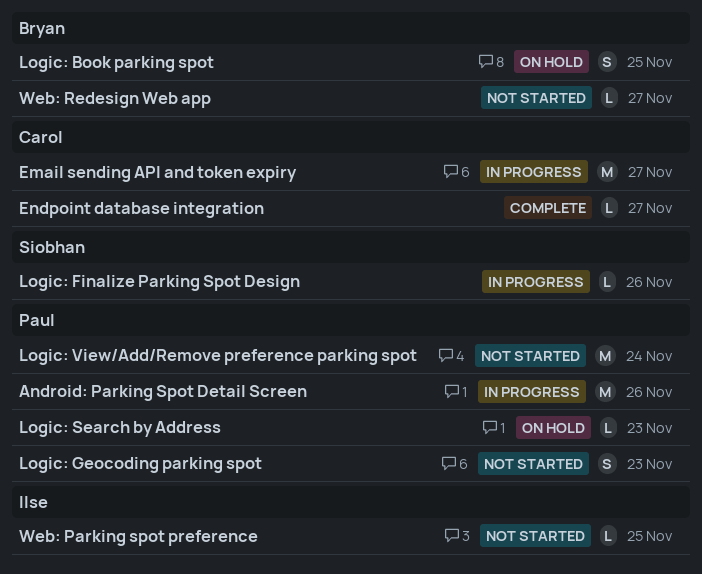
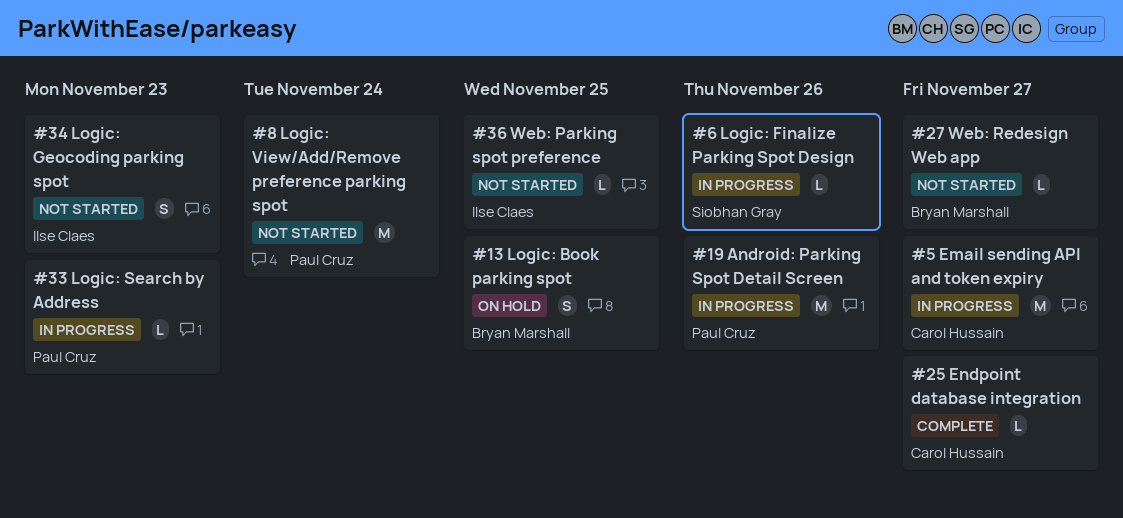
Logic: Geocoding parking spot, owner: Paul Cruz -> Ilse Claes
Logic: Search by Address, status: On hold -> In progress

